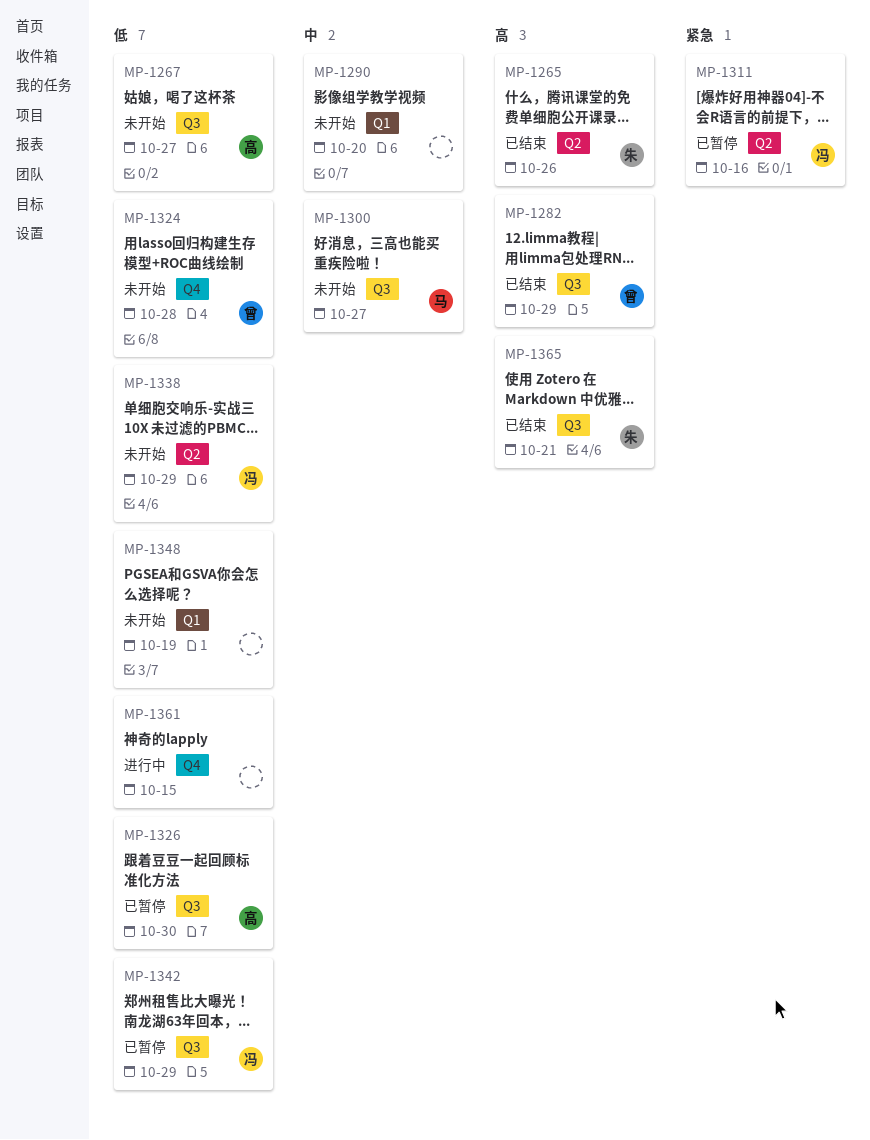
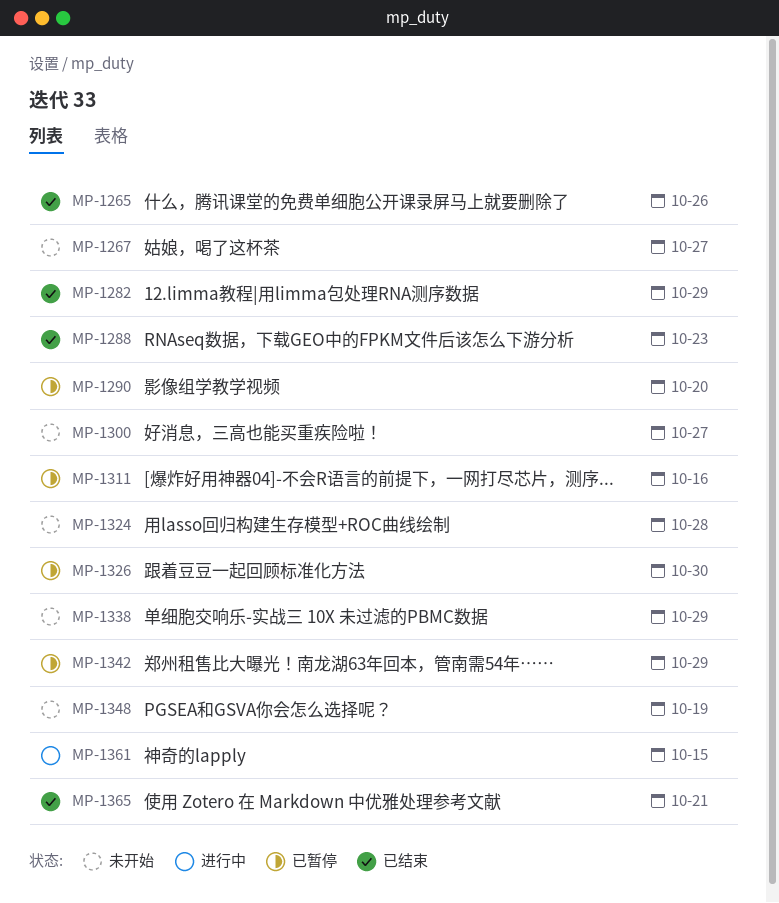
MP-1288: none -> present
MP-1290, status: 未开始 -> 已暂停

